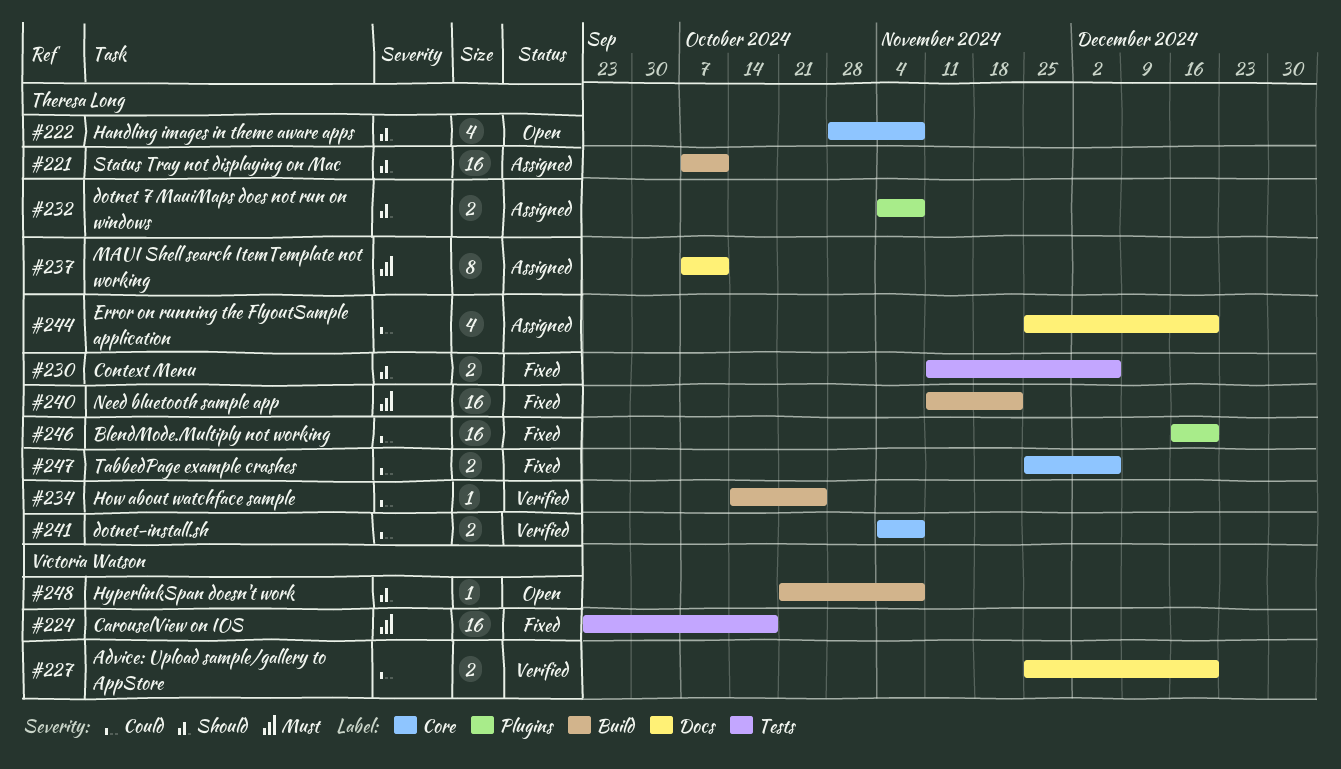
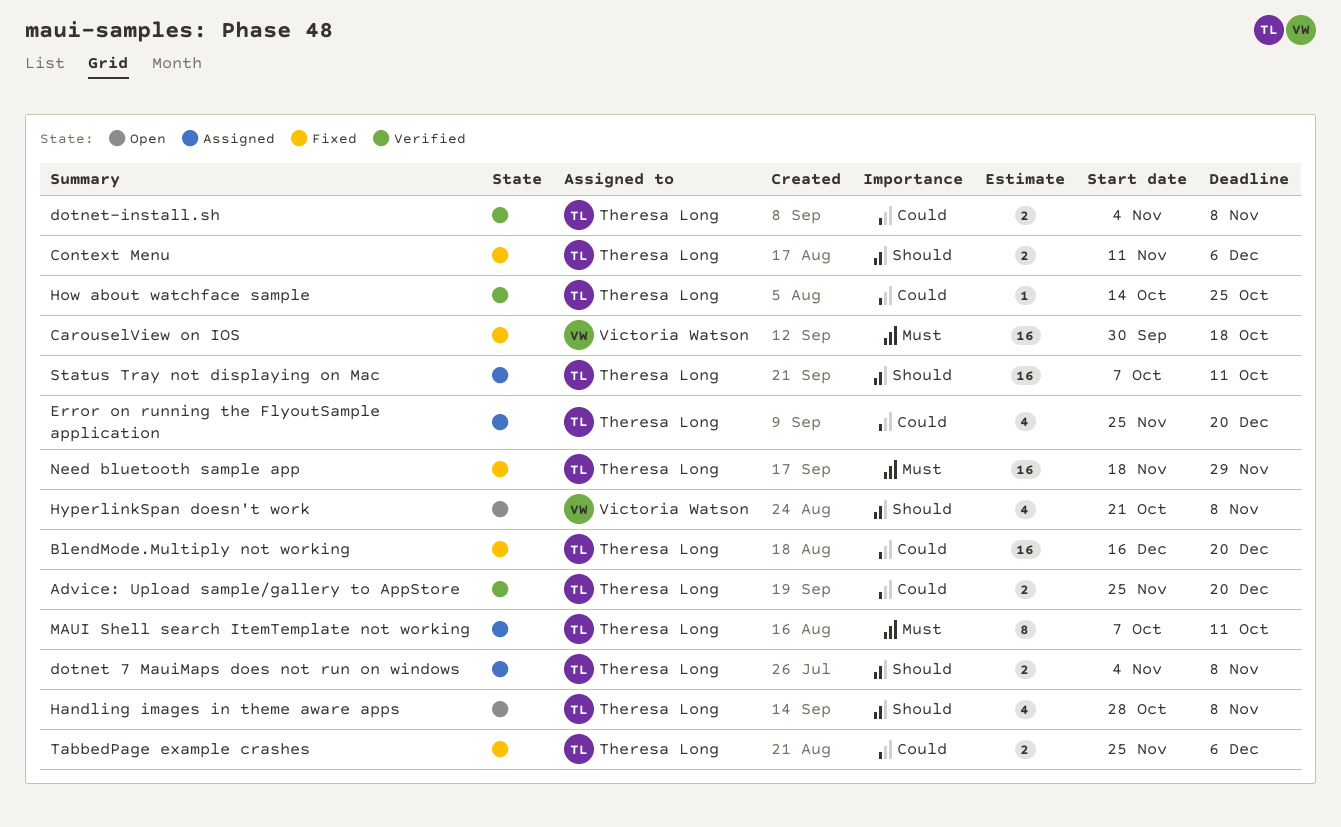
Advice: Upload sample/gallery to AppStore, owner: Victoria Watson -> Theresa Long
CarouselView on IOS, start: Sep 23 -> Sep 30
HyperlinkSpan doesn't work, estimate: 1 -> 4
Need bluetooth sample app, start: Nov 11 -> Nov 18
Need bluetooth sample app, due: Nov 22 -> Nov 29

